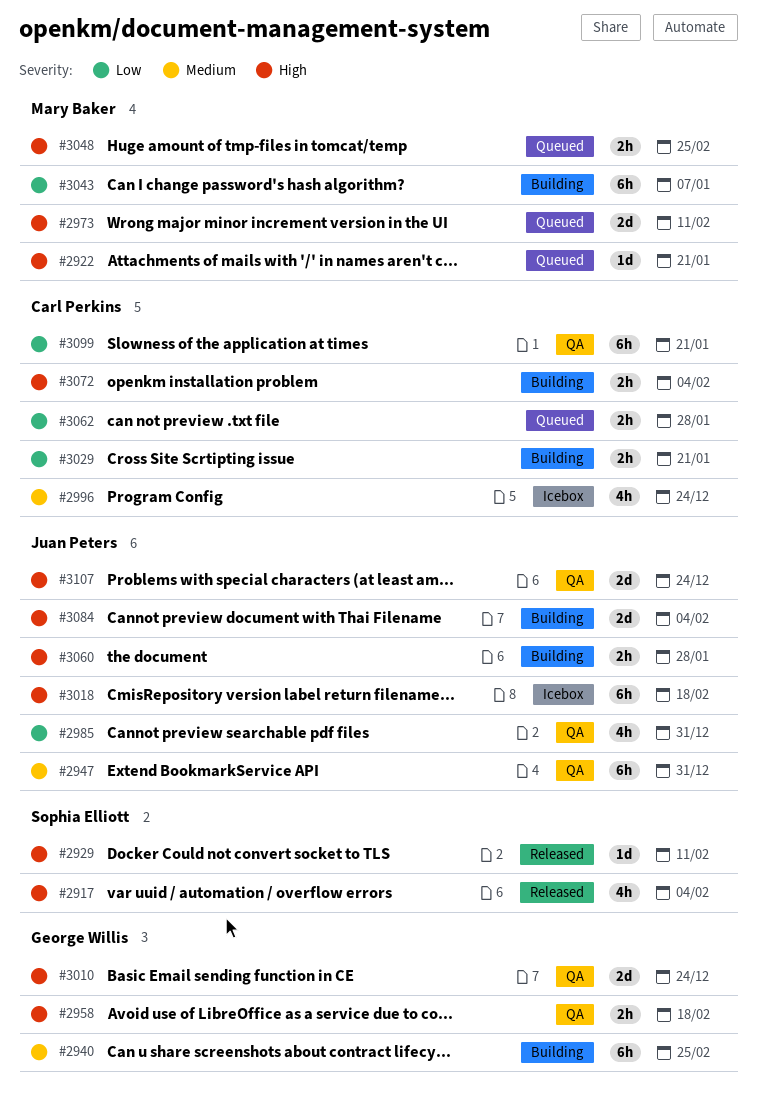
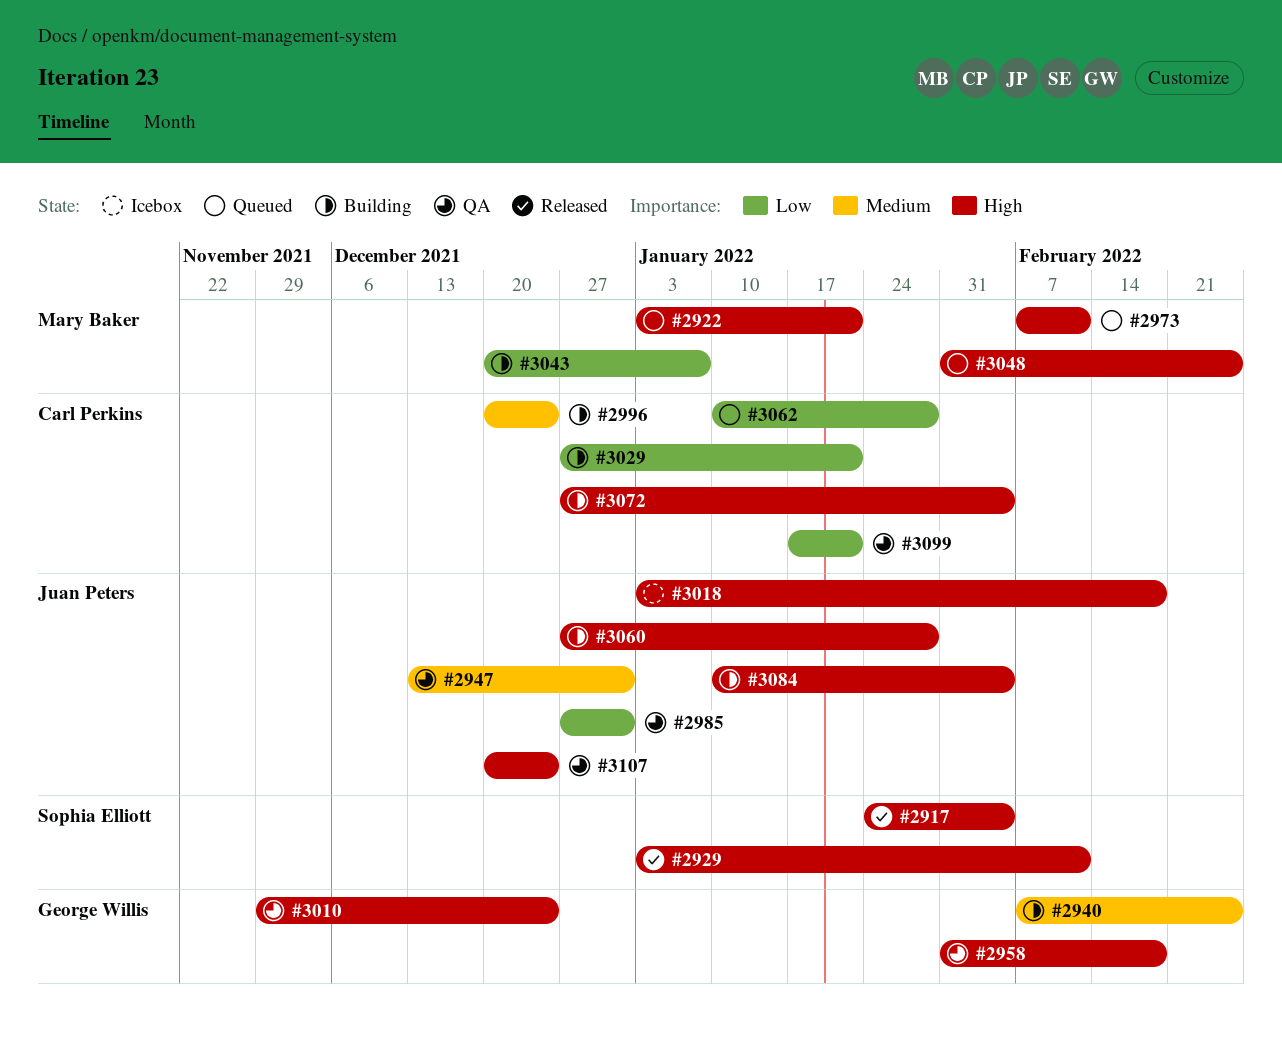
#2996, status: Icebox -> Building

